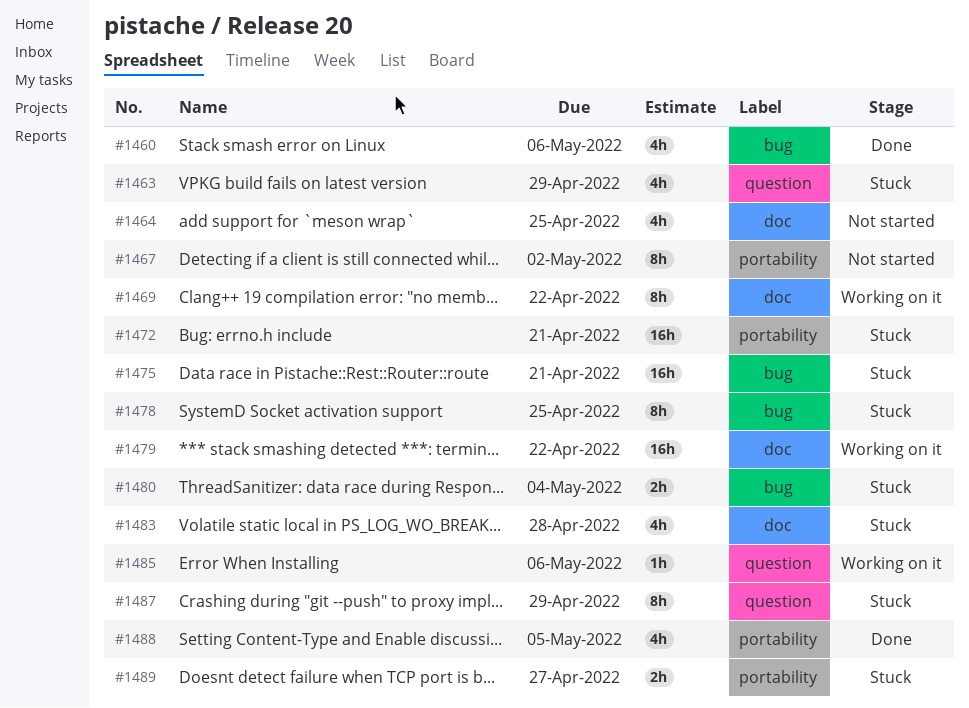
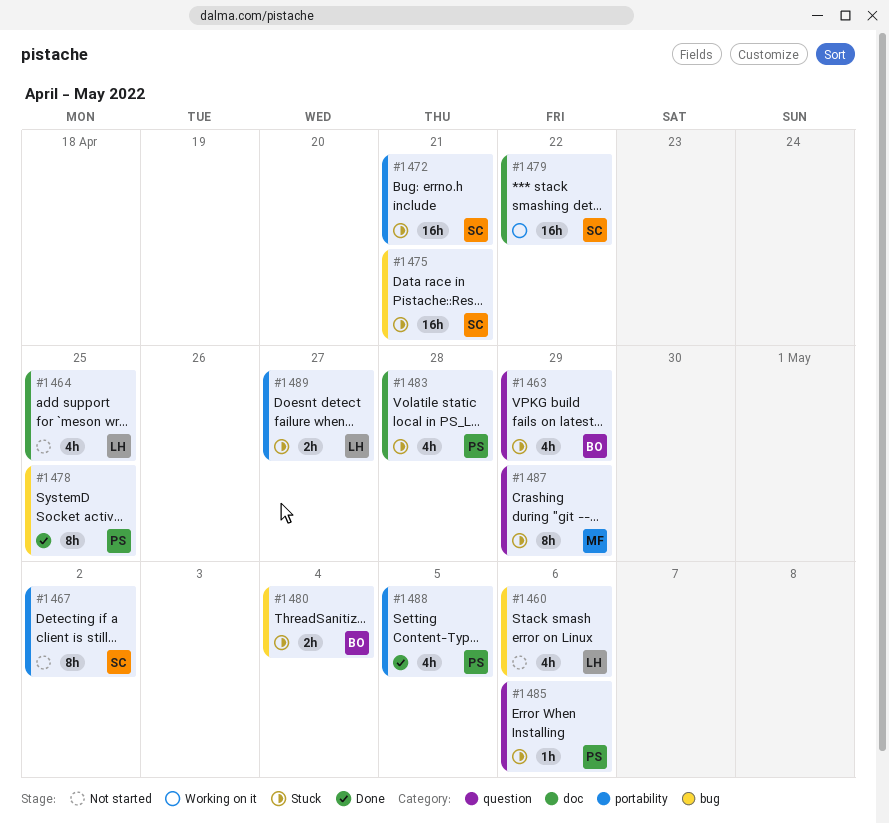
#1460, status: Done -> Not started
#1469: present -> none
#1478, status: Stuck -> Done
#1485, status: Working on it -> Stuck

